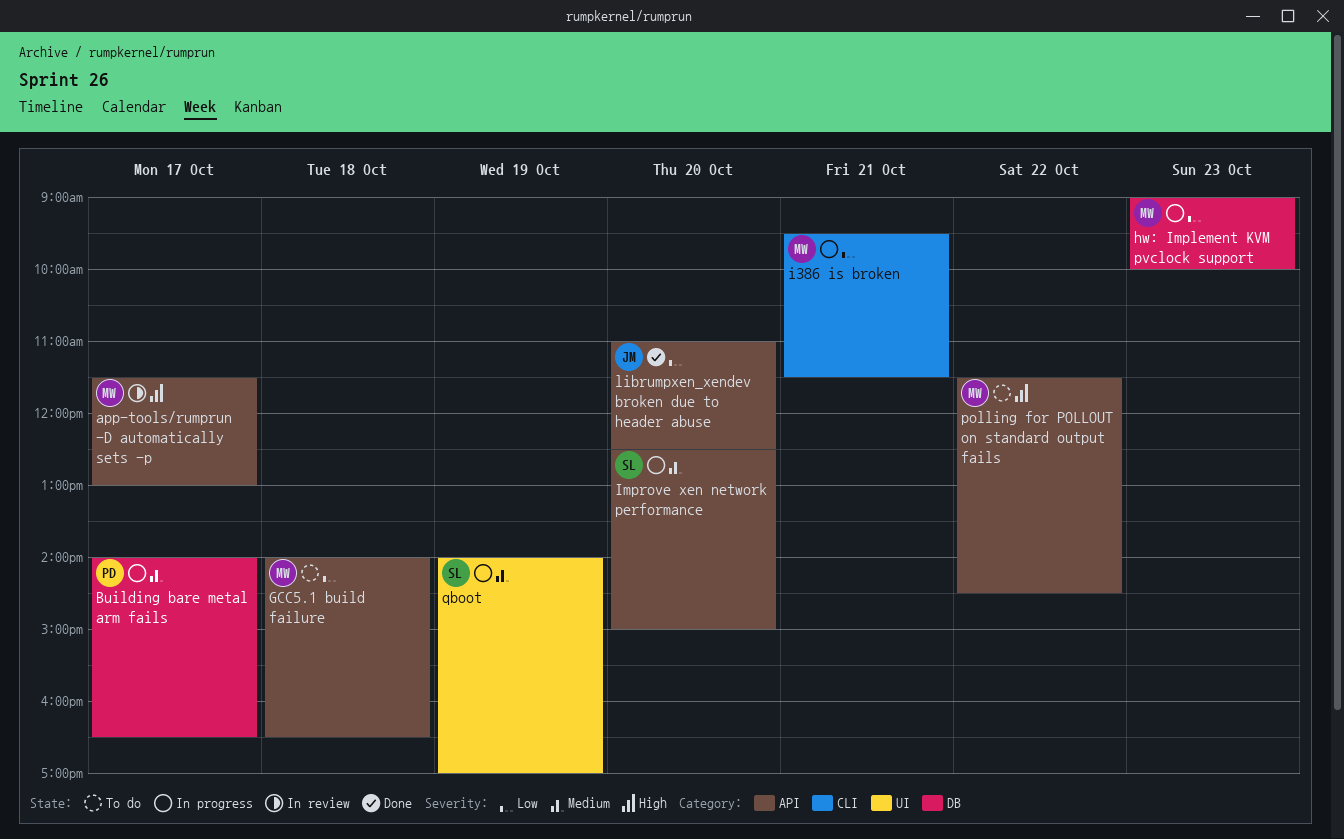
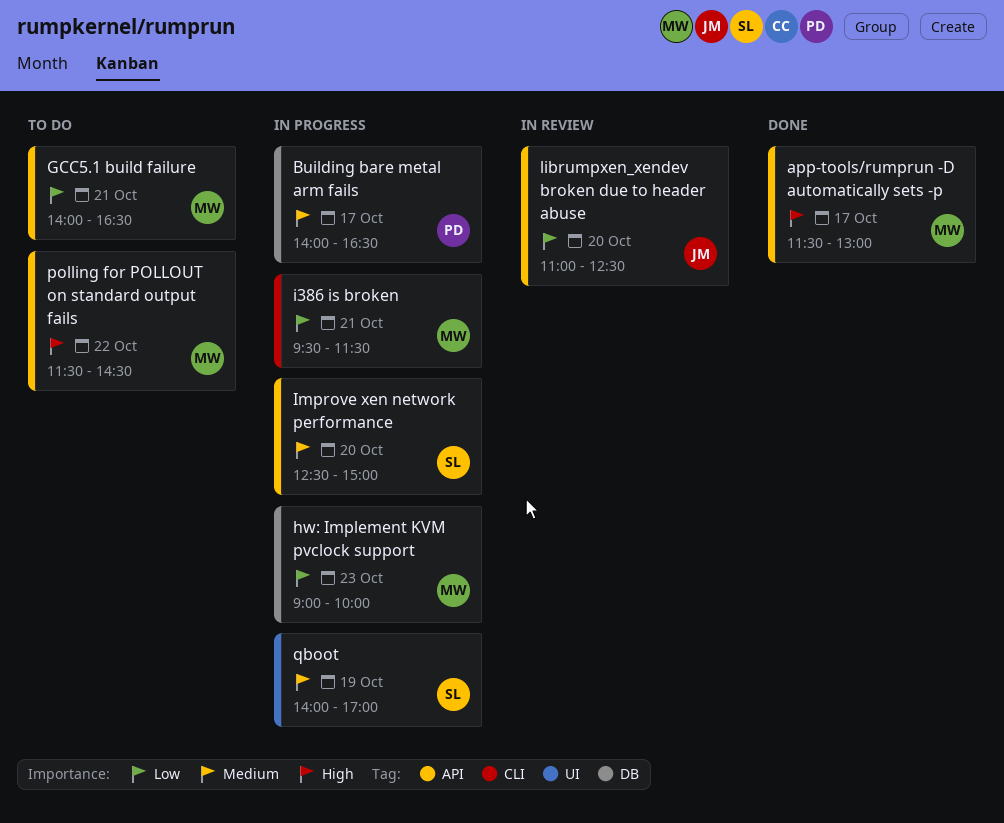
app-tools/rumprun -D automatically sets -p, status: In review -> Done
GCC5.1 build failure, day: Oct 18 -> Oct 21
librumpxen_xendev broken due to header abuse, status: Done -> In review

